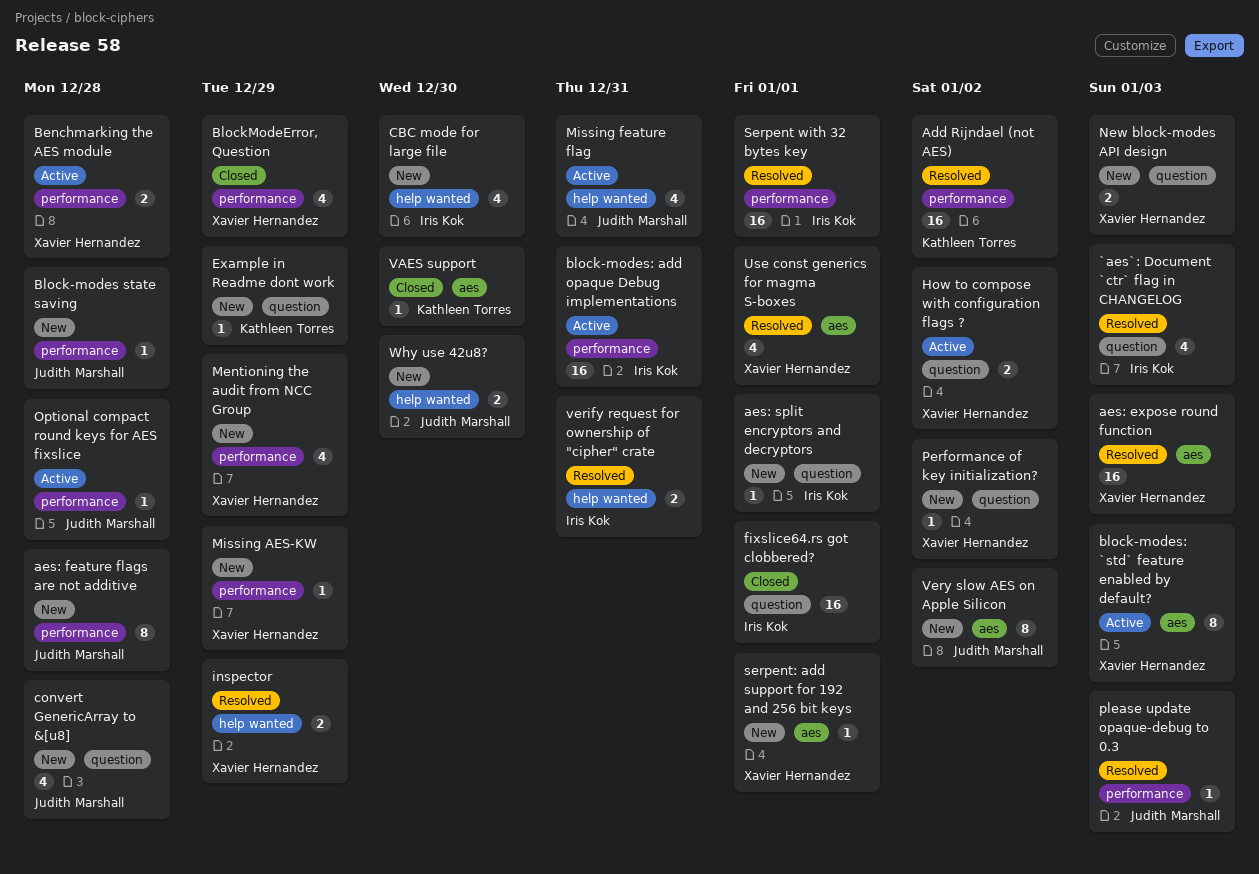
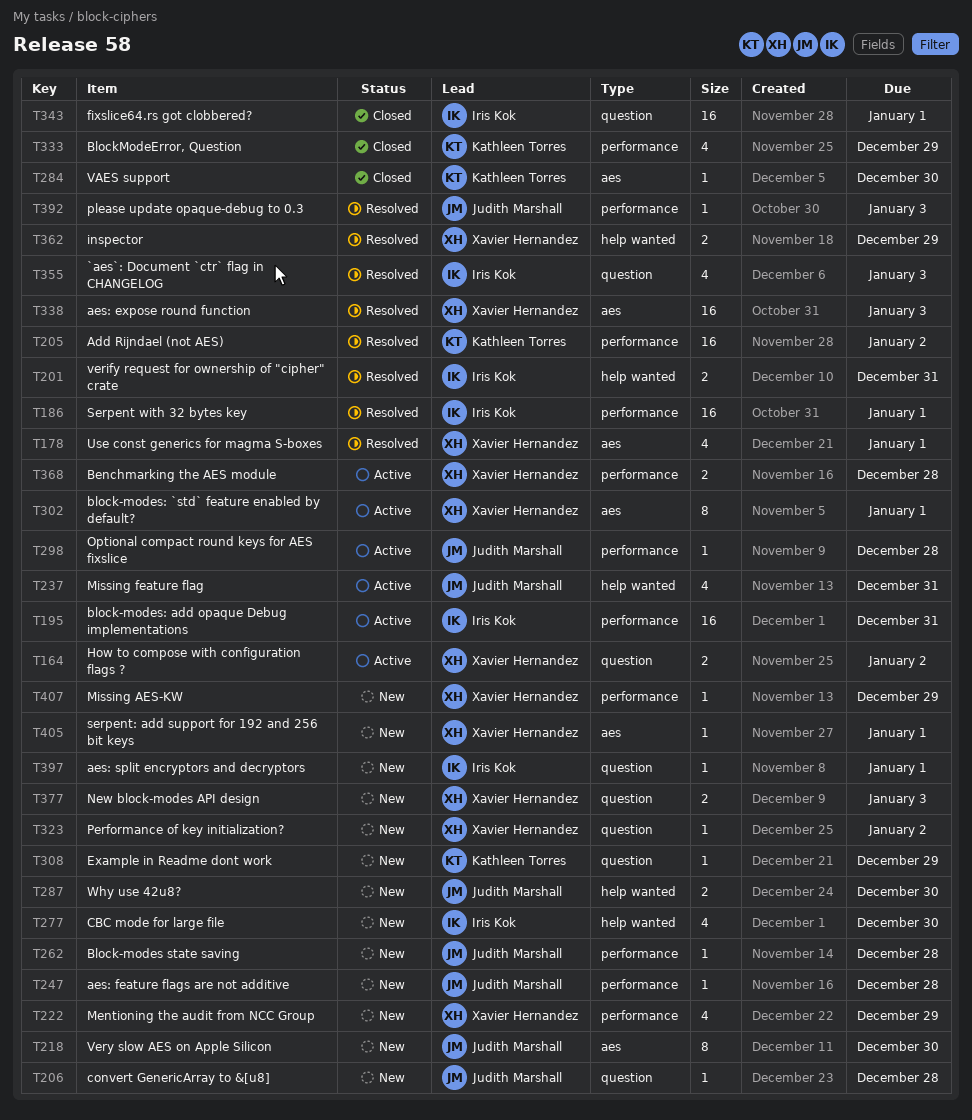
aes: feature flags are not additive, estimate: 8 -> 1
block-modes: `std` feature enabled by default?, due: Jan 3 -> Jan 1
BlockModeError, Question, owner: Xavier Hernandez -> Kathleen Torres
convert GenericArray to &[u8], estimate: 4 -> 1
Very slow AES on Apple Silicon, due: Jan 2 -> Dec 30

